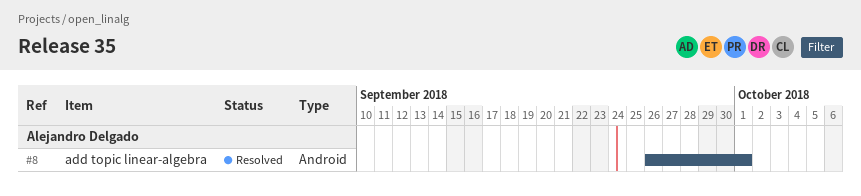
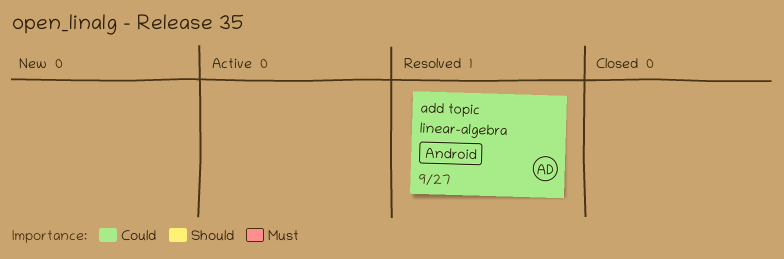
add topic linear-algebra, due: Oct 1 -> Sep 27

